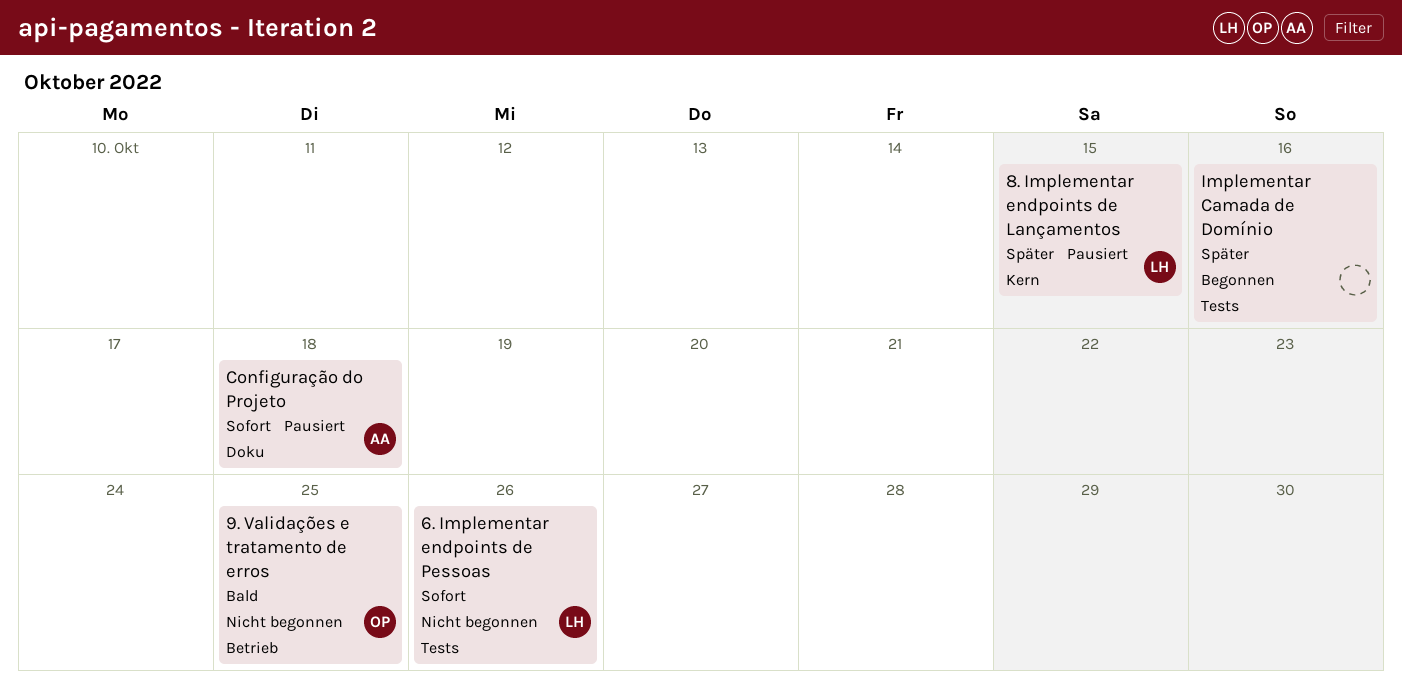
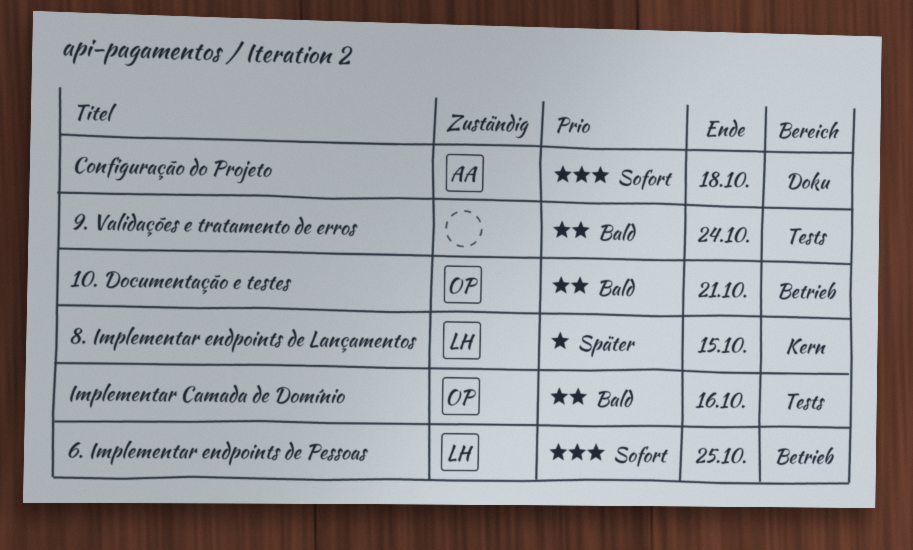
10. Documentação e testes: none -> present
6. Implementar endpoints de Pessoas, label: Tests -> Betrieb
6. Implementar endpoints de Pessoas, due: Oct 26 -> Oct 25
9. Validações e tratamento de erros, owner: OP -> none
9. Validações e tratamento de erros, label: Betrieb -> Tests
9. Validações e tratamento de erros, due: Oct 25 -> Oct 24
Implementar Camada de Domínio, owner: none -> OP
Implementar Camada de Domínio, priority: Später -> Bald

